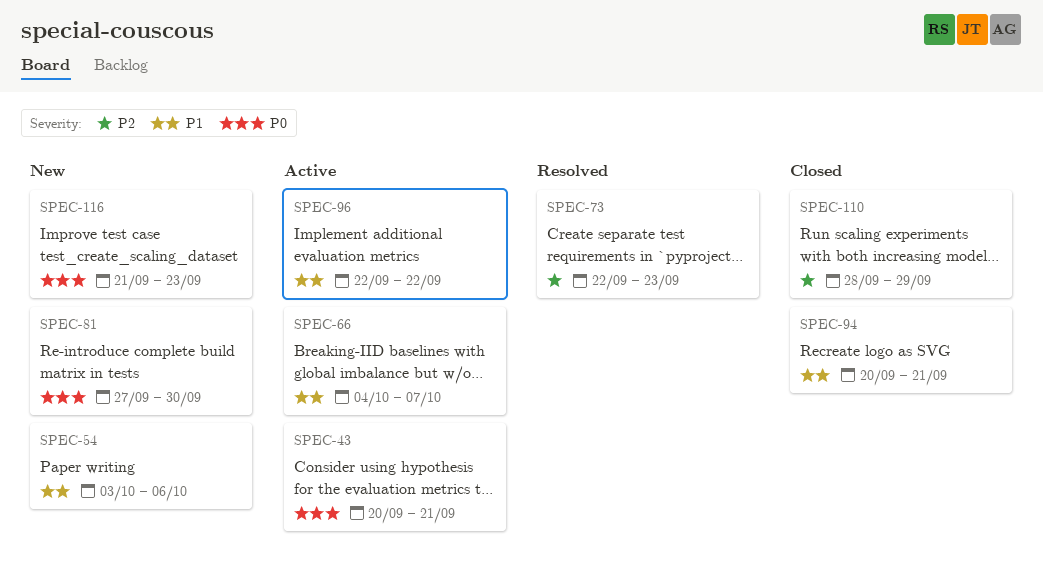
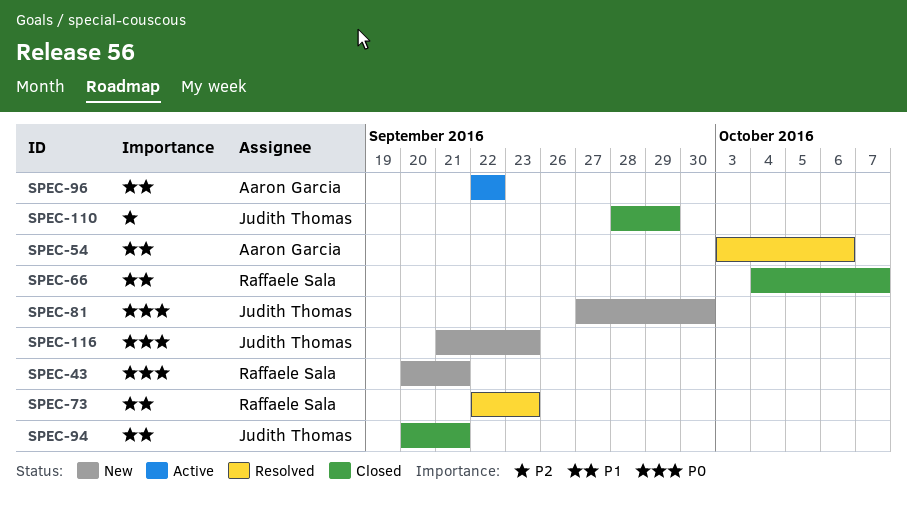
SPEC-43, status: Active -> New
SPEC-54, status: New -> Resolved
SPEC-66, status: Active -> Closed
SPEC-73, priority: P2 -> P1

